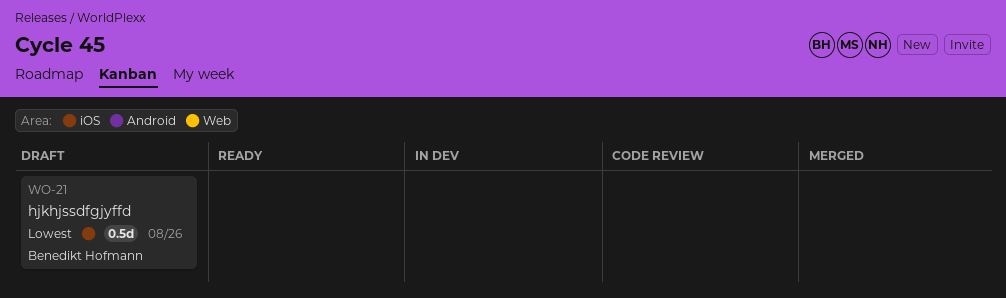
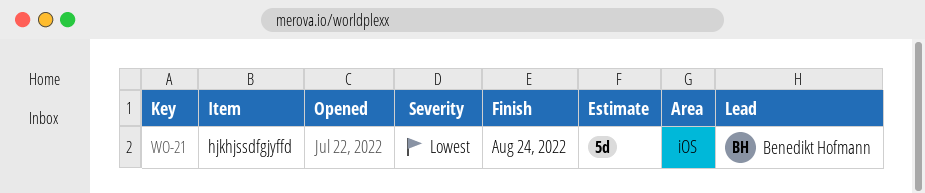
WO-21, estimate: 0.5d -> 5d
WO-21, due: Aug 26 -> Aug 24

